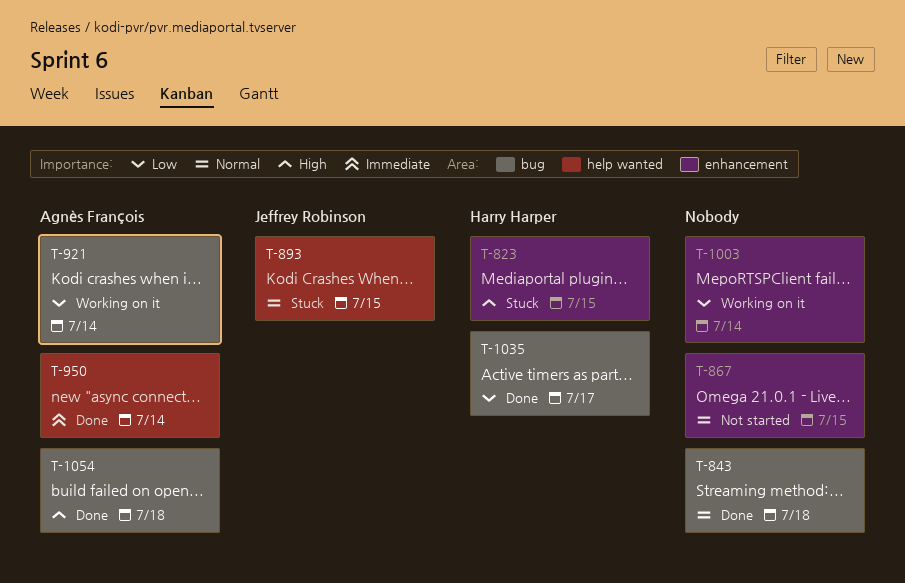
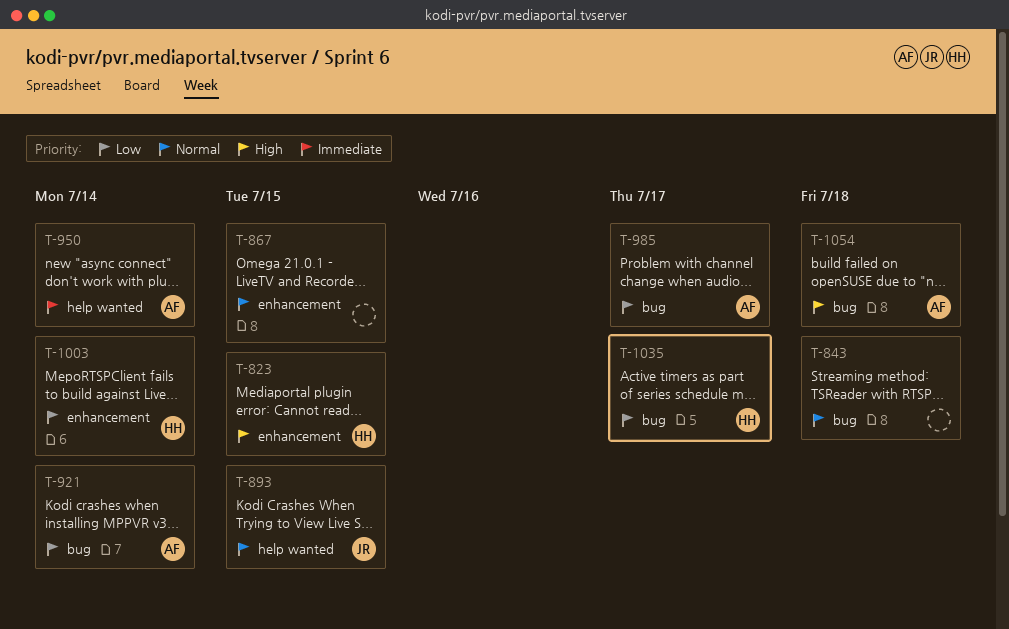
T-985: none -> present
T-1003, owner: none -> Harry Harper

